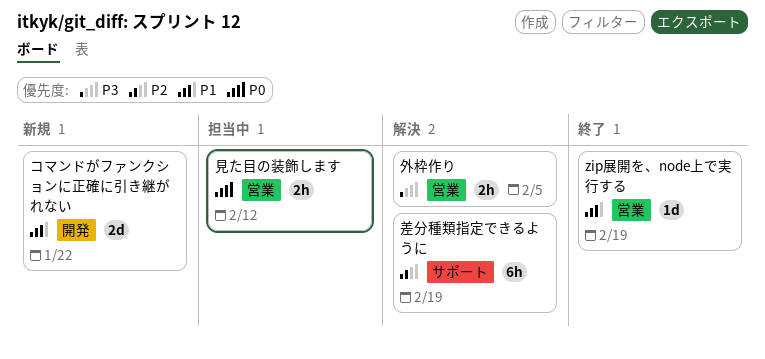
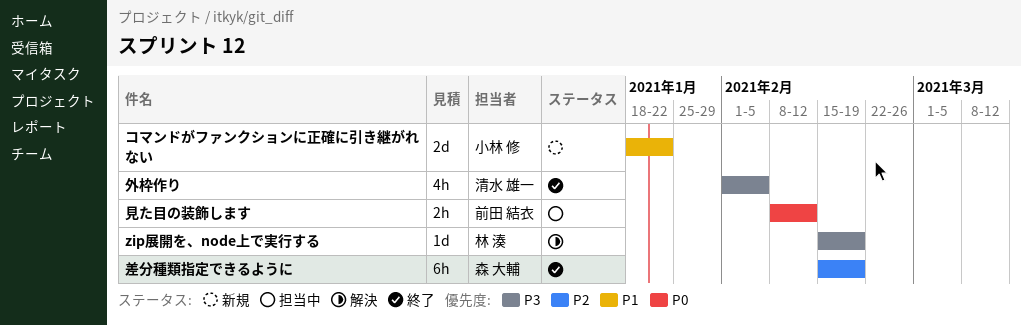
zip展開を、node上で実行する, status: 終了 -> 解決
zip展開を、node上で実行する, priority: P1 -> P3
外枠作り, status: 解決 -> 終了
外枠作り, estimate: 2h -> 4h
差分種類指定できるように, status: 解決 -> 終了

